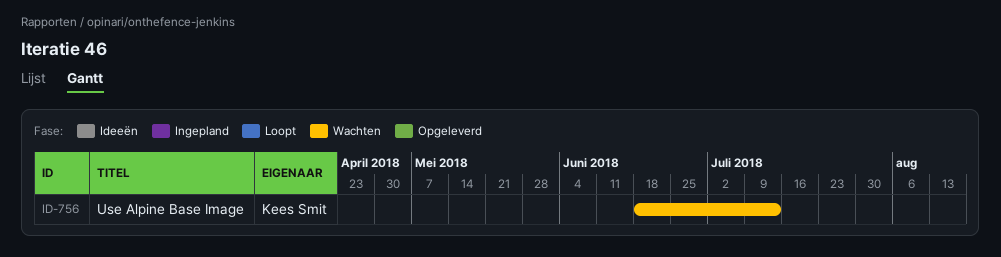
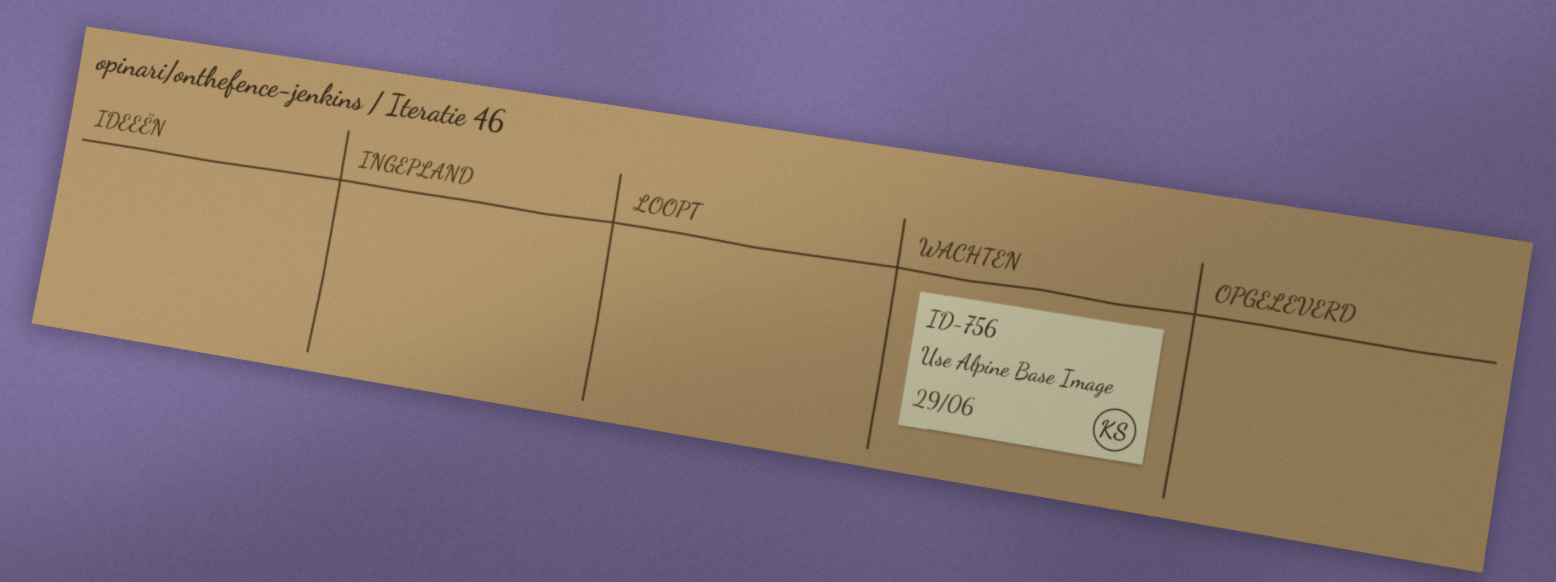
ID-756, due: Jul 13 -> Jun 29

